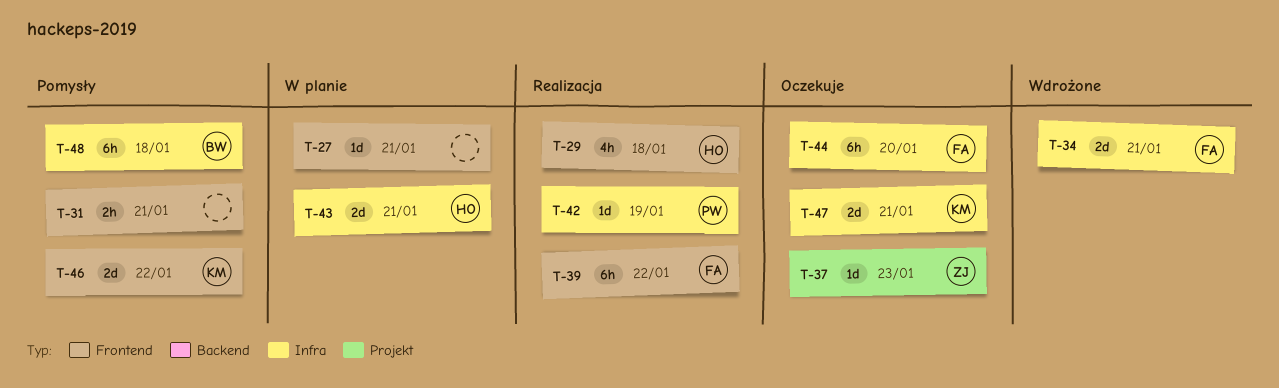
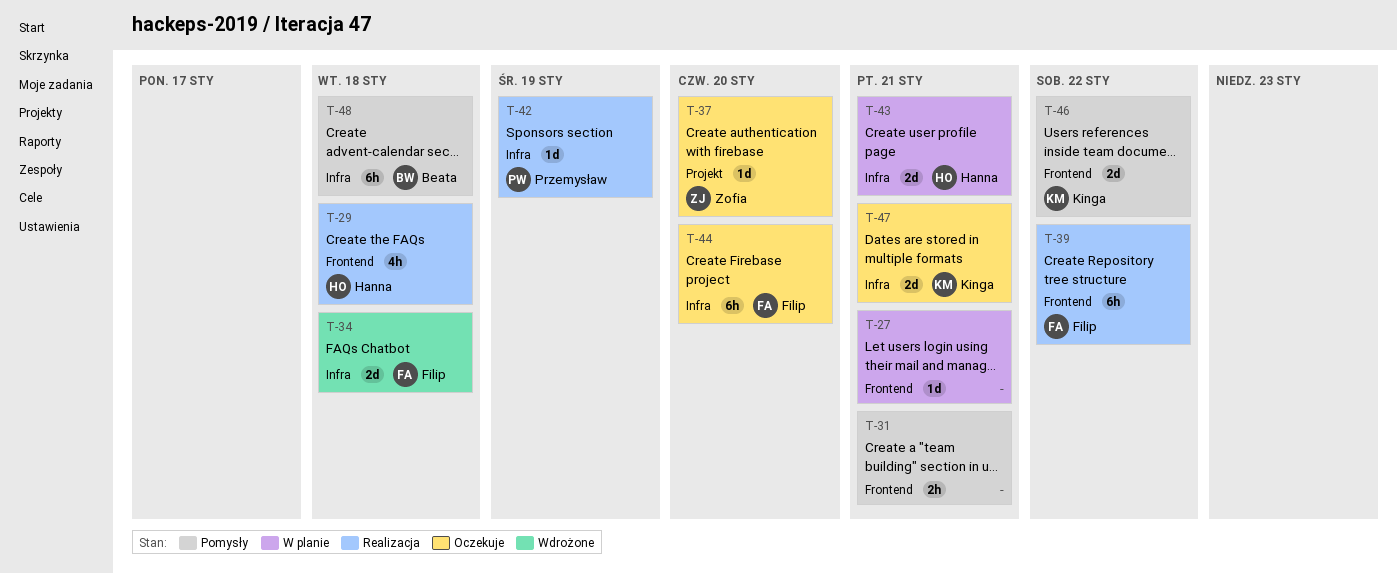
T-34, due: Jan 21 -> Jan 18
T-37, due: Jan 23 -> Jan 20

